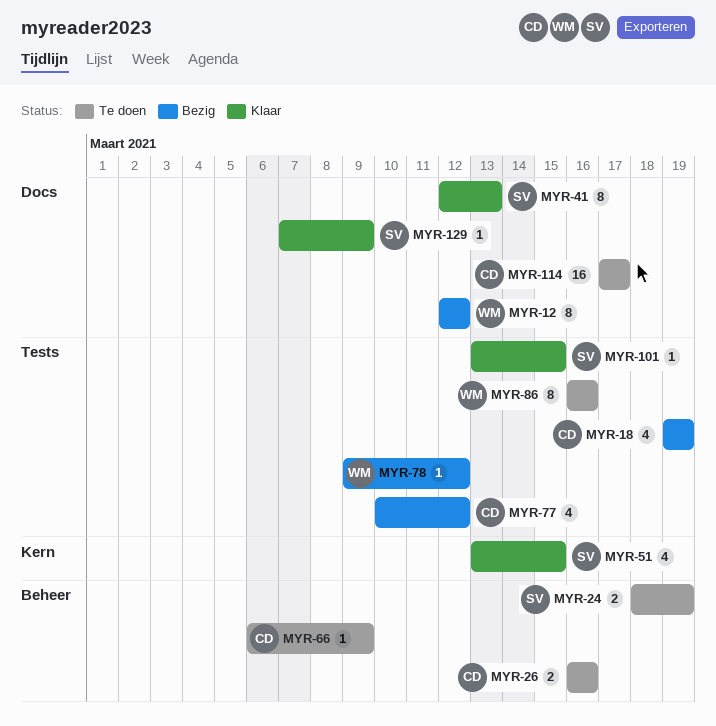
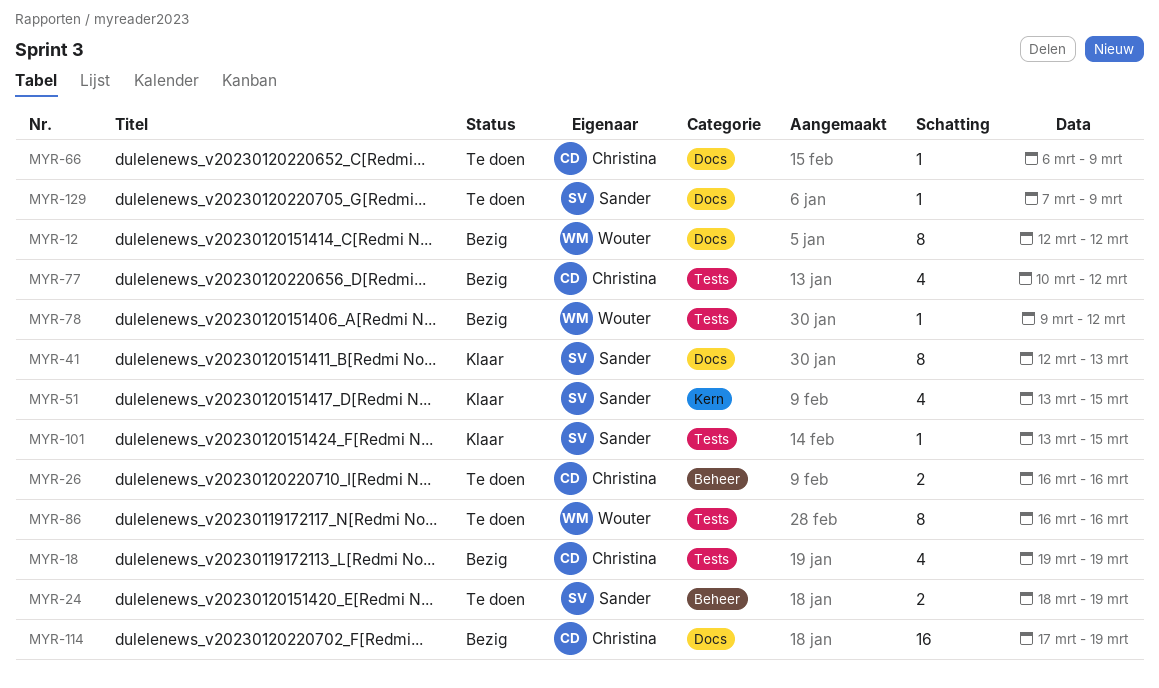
MYR-66, label: Beheer -> Docs
MYR-114, status: Te doen -> Bezig
MYR-114, due: Mar 17 -> Mar 19
MYR-129, status: Klaar -> Te doen

